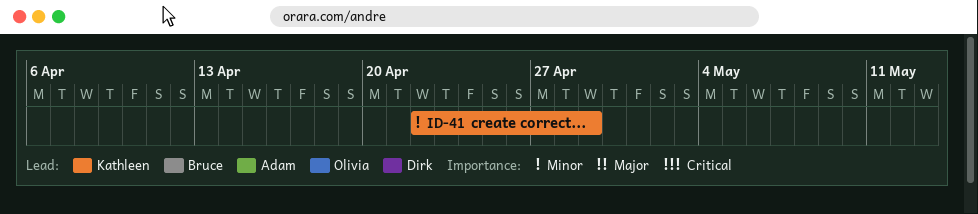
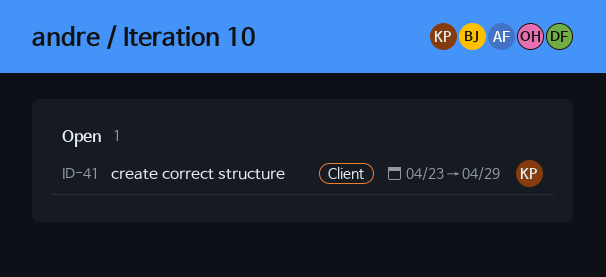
ID-41, start: Apr 22 -> Apr 23

